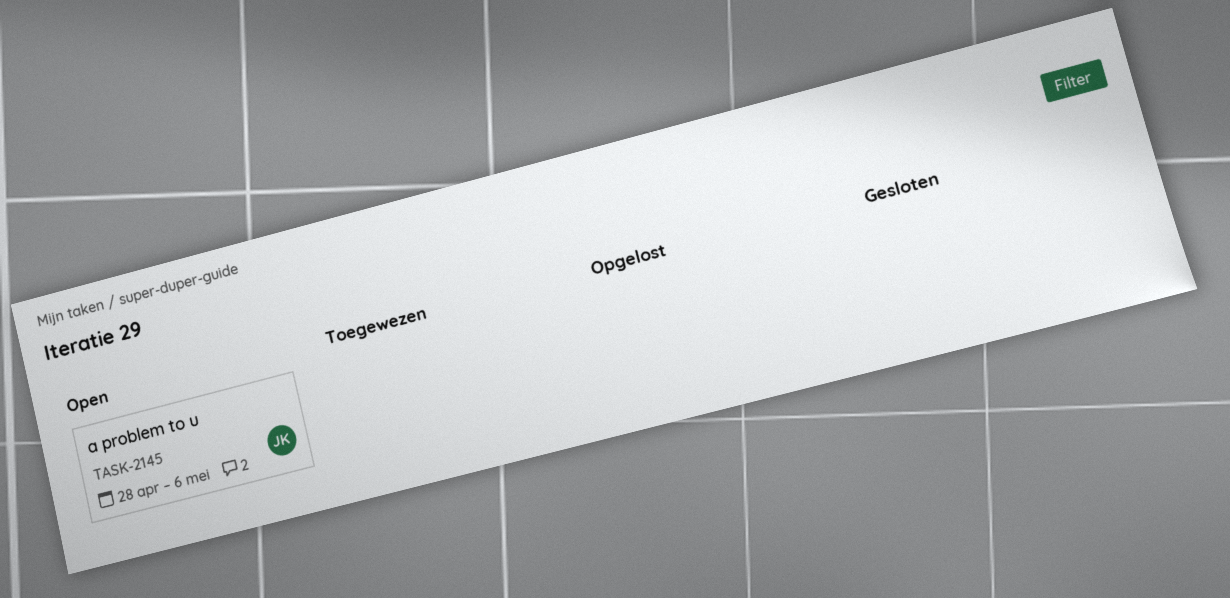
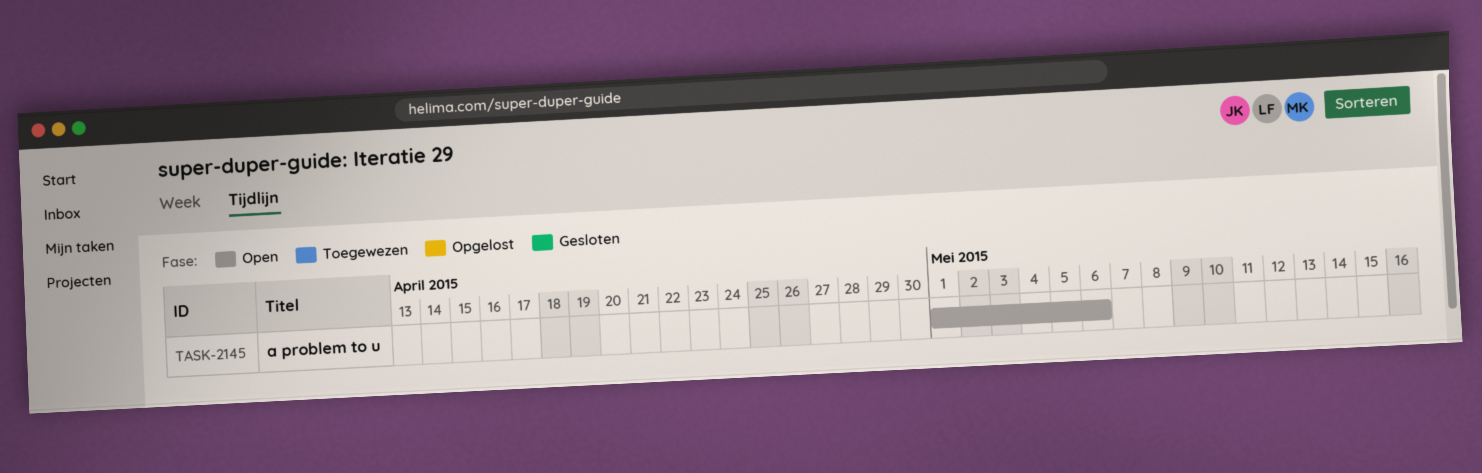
TASK-2145, start: Apr 28 -> May 1

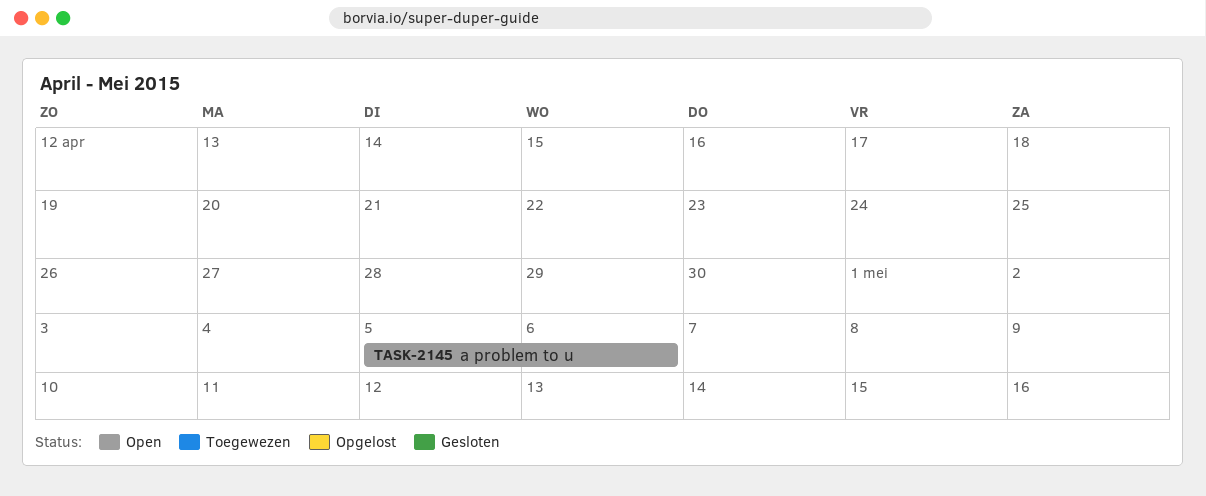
TASK-2145, start: May 1 -> May 5

